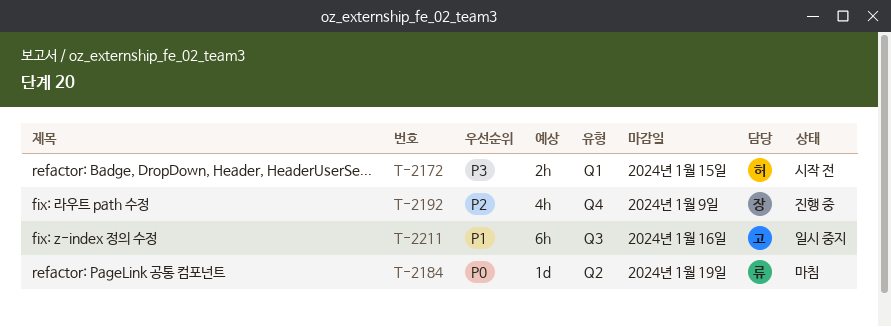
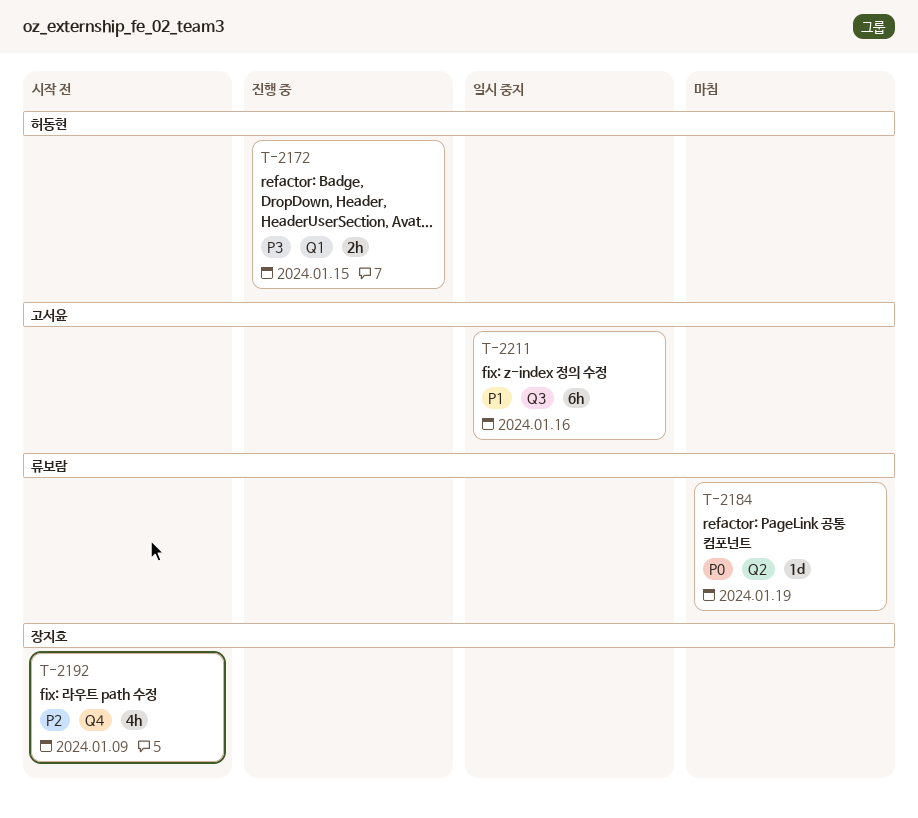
T-2172, status: 시작 전 -> 진행 중
T-2192, status: 진행 중 -> 시작 전

